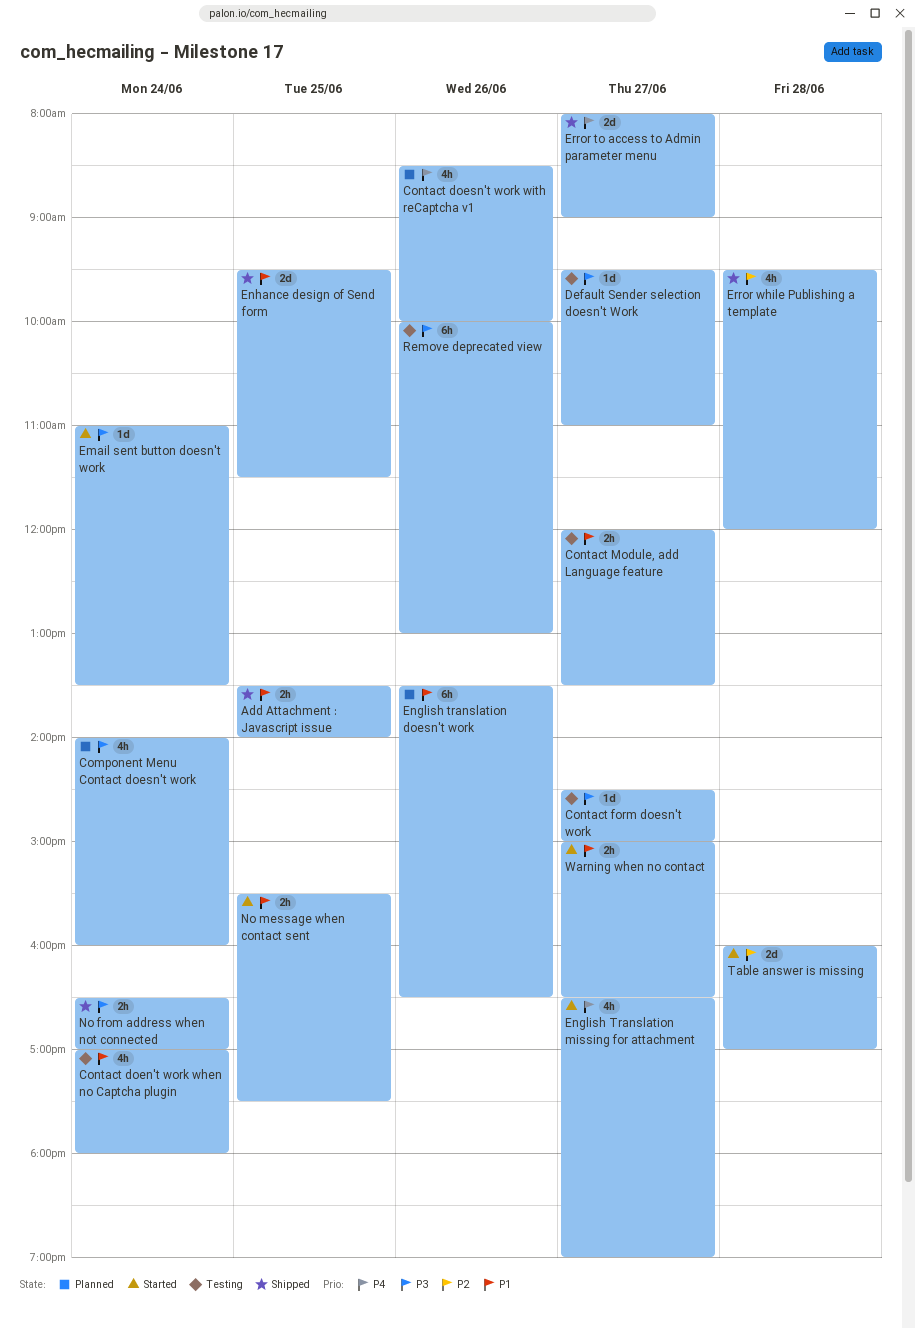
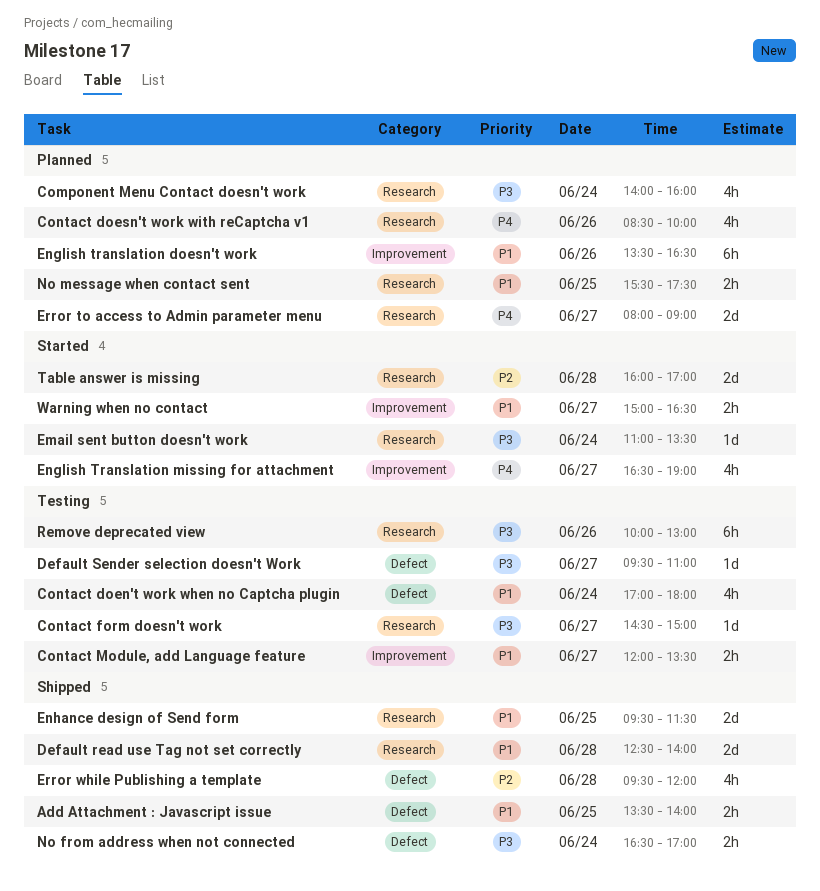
Default read use Tag not set correctly: none -> present
Error to access to Admin parameter menu, status: Shipped -> Planned
No message when contact sent, status: Started -> Planned

